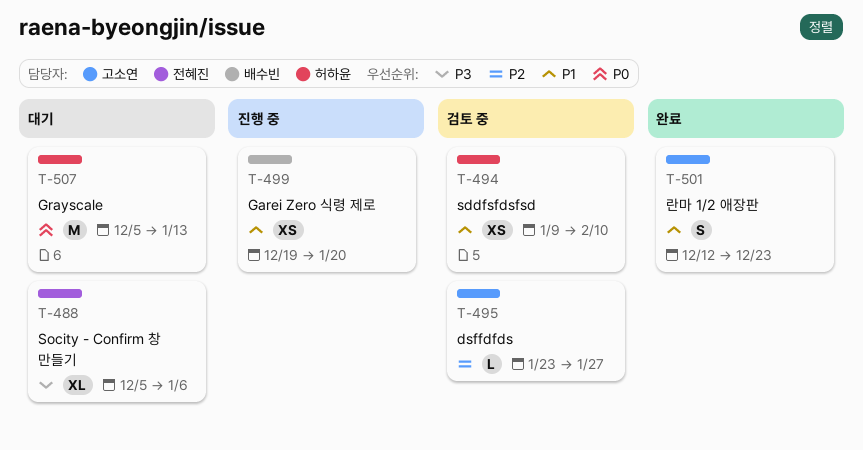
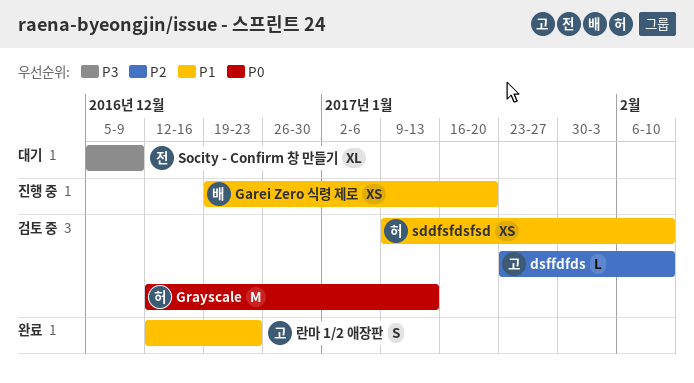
dsffdfds, due: Jan 27 -> Feb 10
Grayscale, status: 대기 -> 검토 중
Grayscale, start: Dec 5 -> Dec 12
Socity - Confirm 창 만들기, due: Jan 6 -> Dec 9

